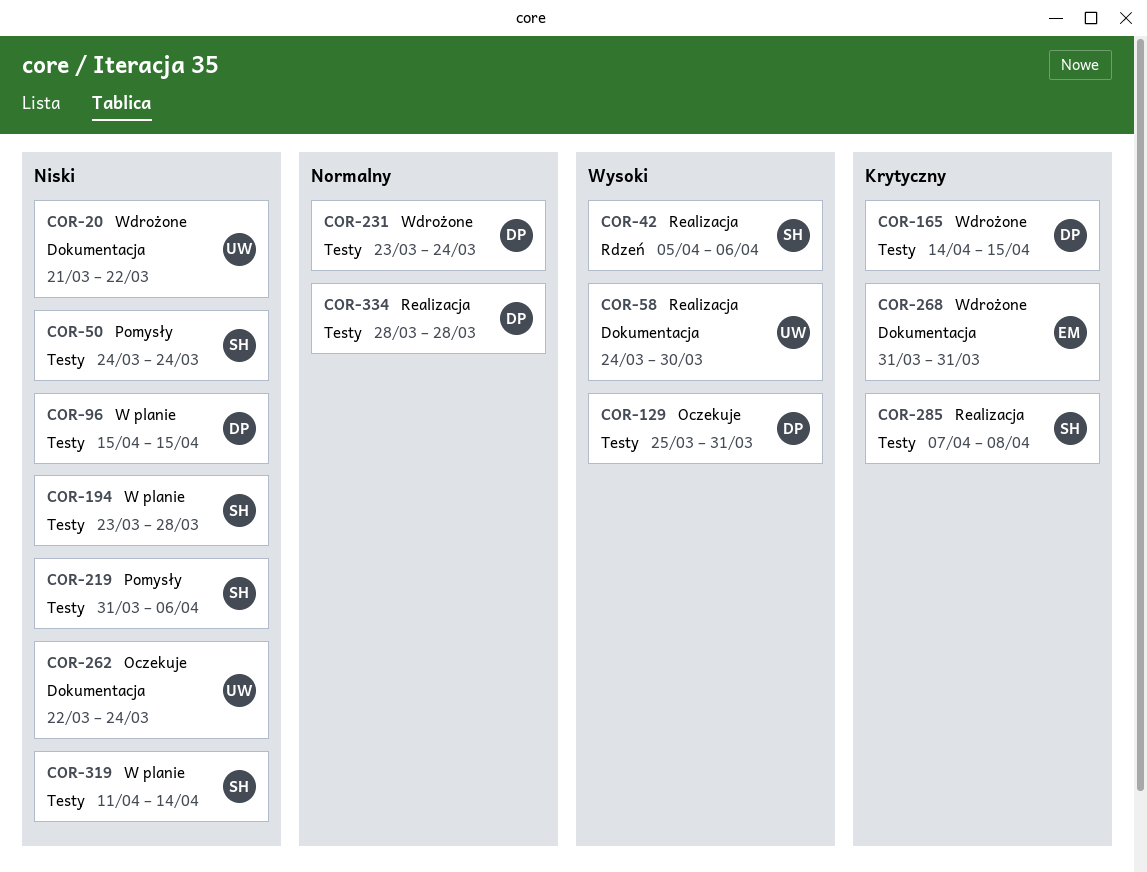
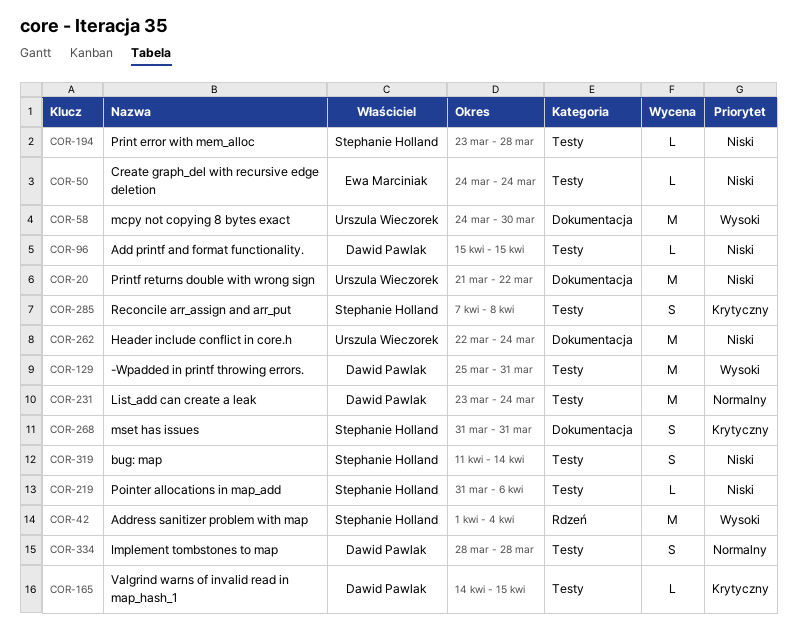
COR-42, start: Apr 5 -> Apr 1
COR-42, due: Apr 6 -> Apr 4
COR-50, owner: Stephanie Holland -> Ewa Marciniak
COR-268, owner: Ewa Marciniak -> Stephanie Holland

